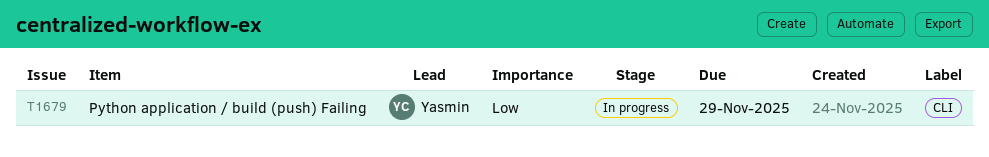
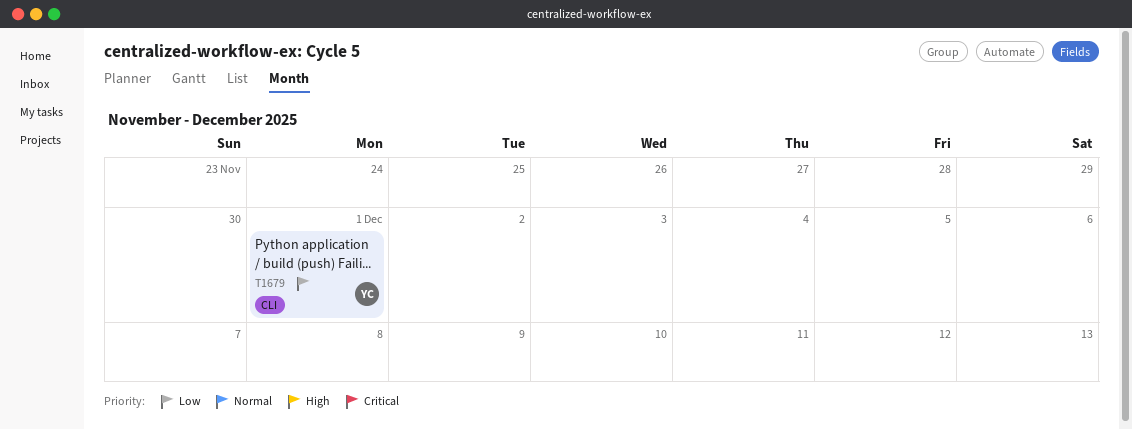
T1679, due: Nov 29 -> Dec 1

